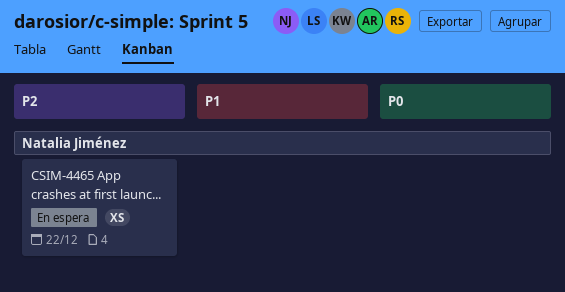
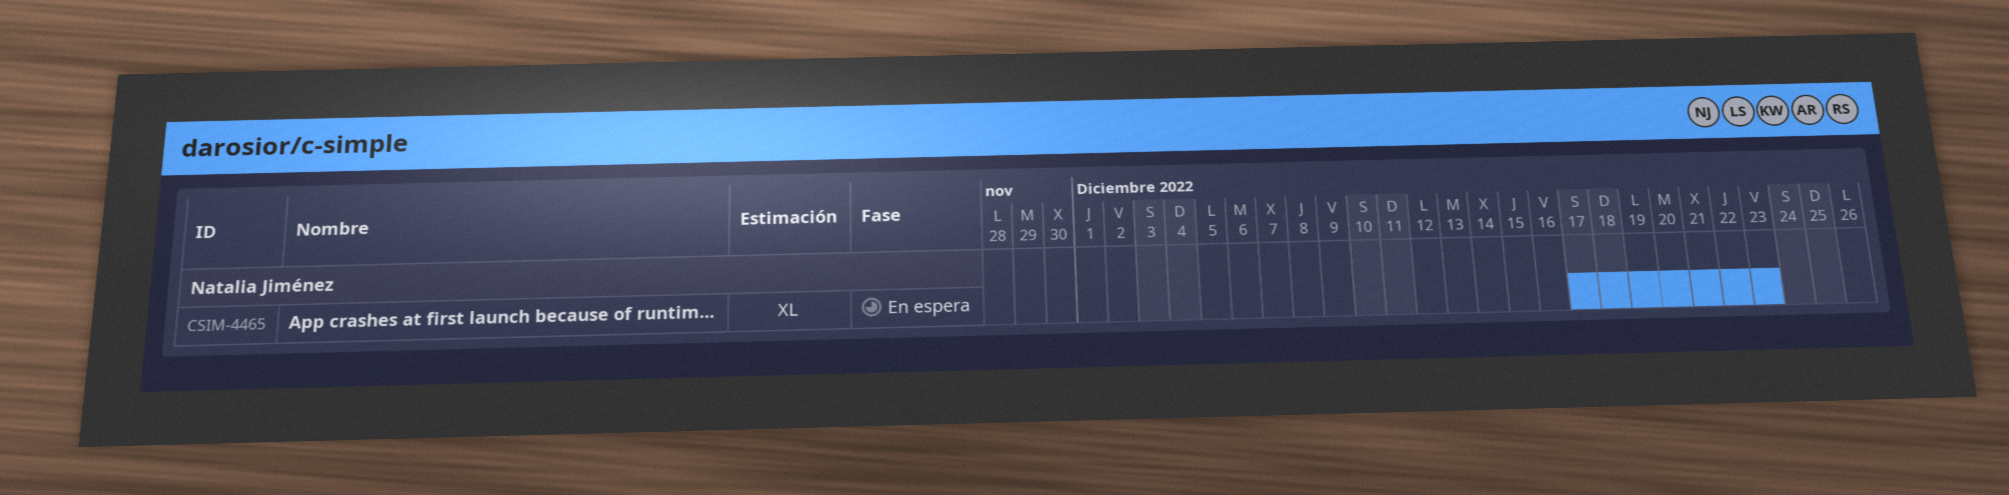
CSIM-4465, estimate: XS -> XL
CSIM-4465, due: Dec 22 -> Dec 23

